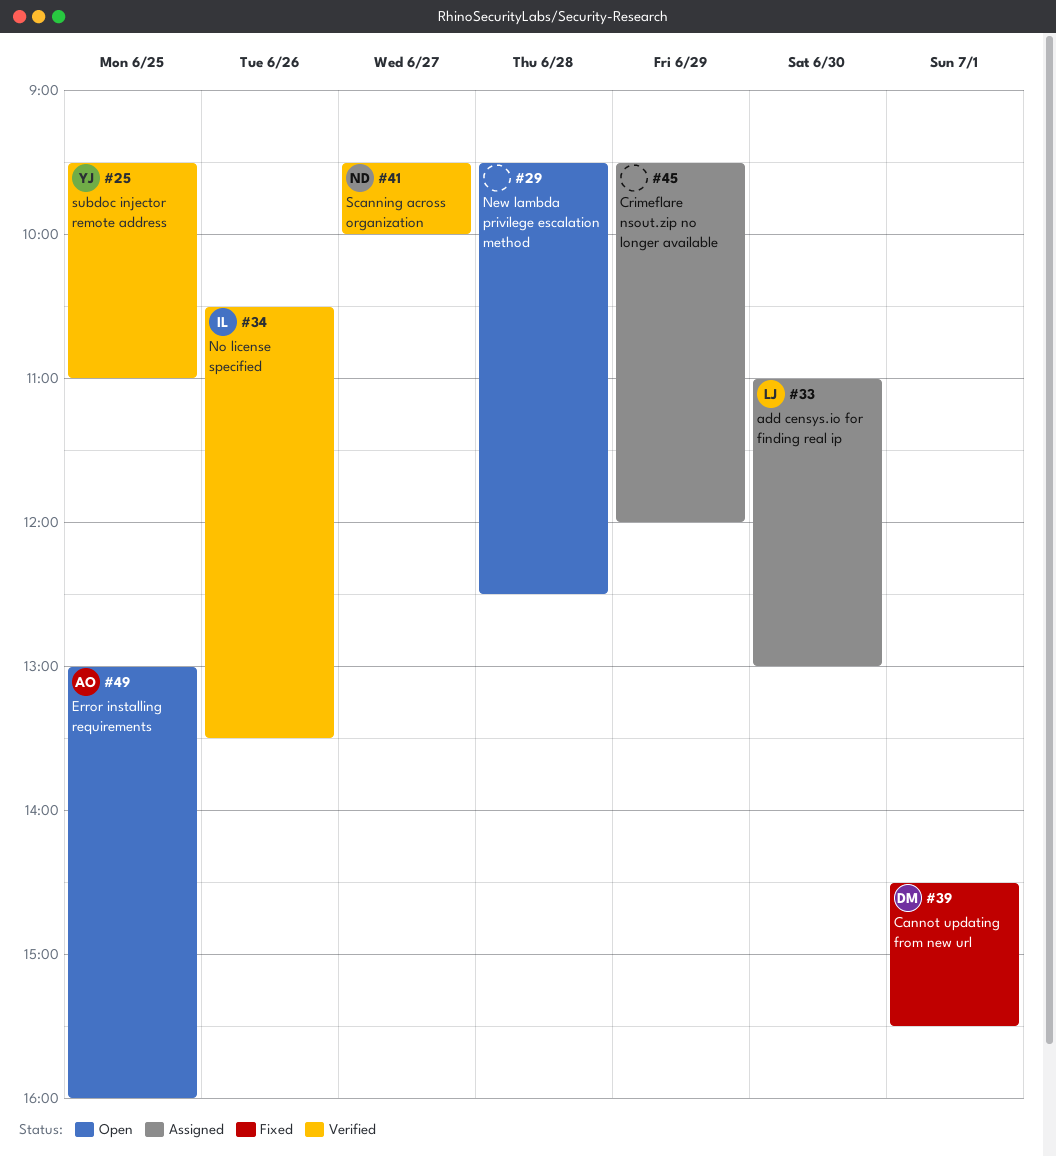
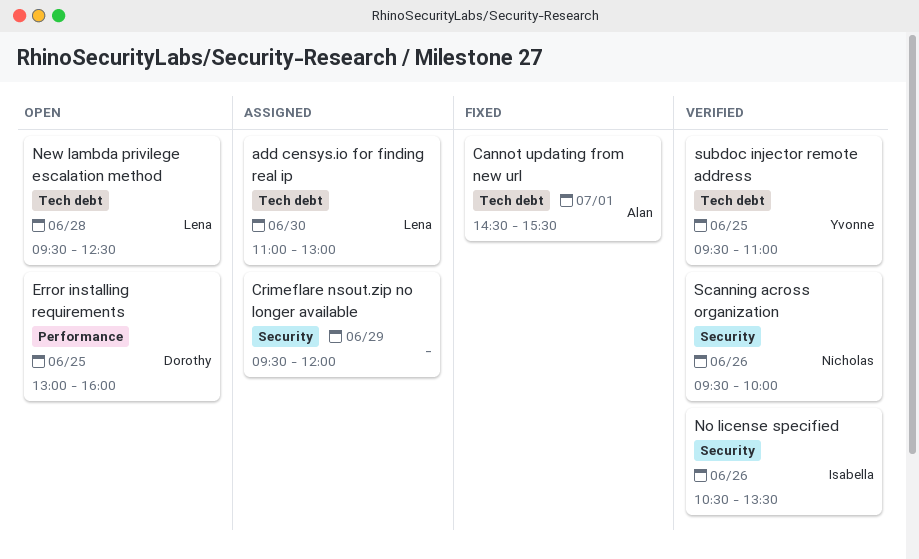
Cannot updating from new url, owner: Dorothy -> Alan
Error installing requirements, owner: Alan -> Dorothy
New lambda privilege escalation method, owner: none -> Lena
Scanning across organization, day: Jun 27 -> Jun 26

